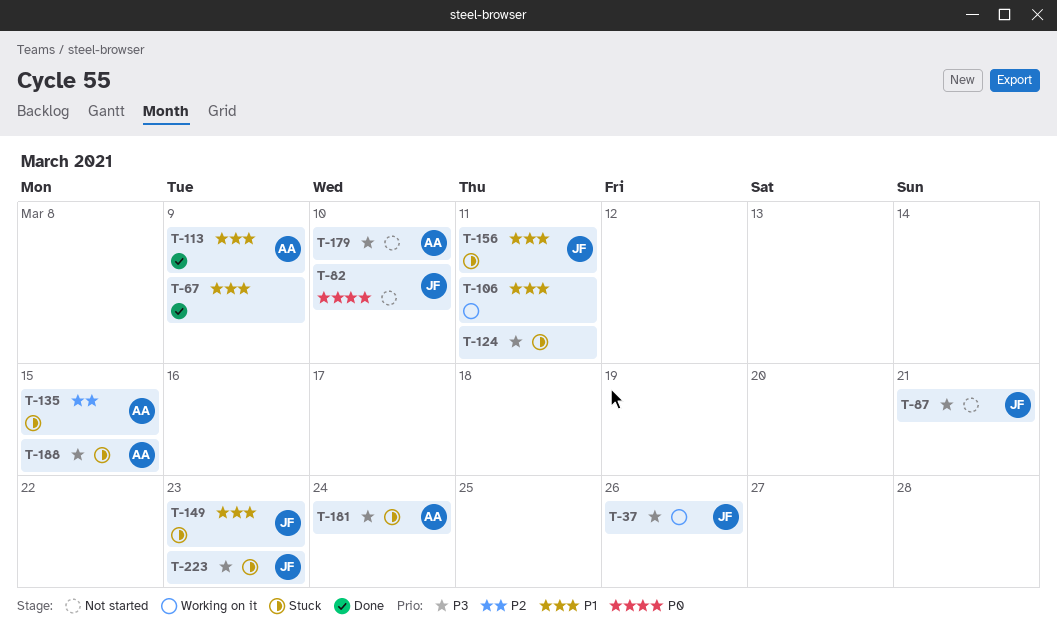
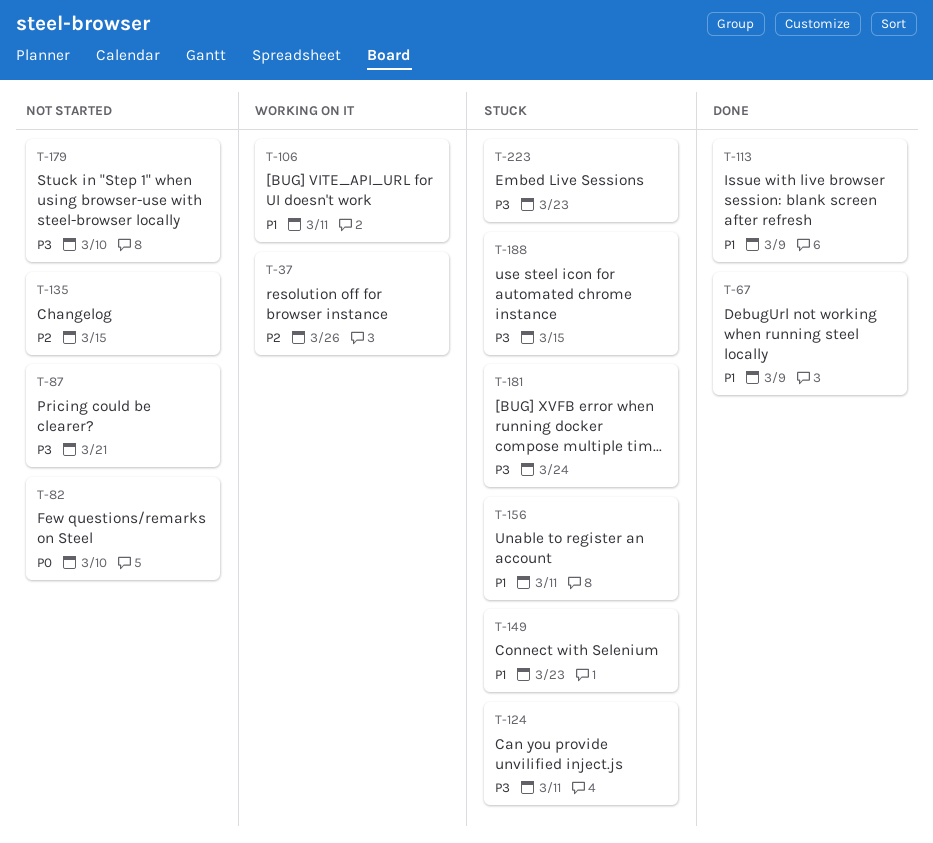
T-37, priority: P3 -> P2
T-135, status: Stuck -> Not started

